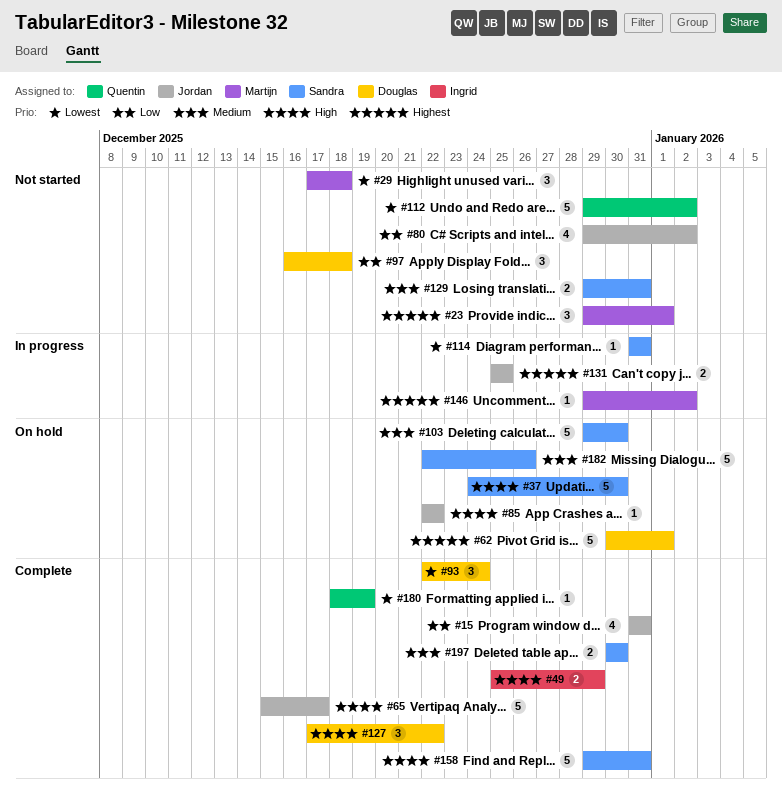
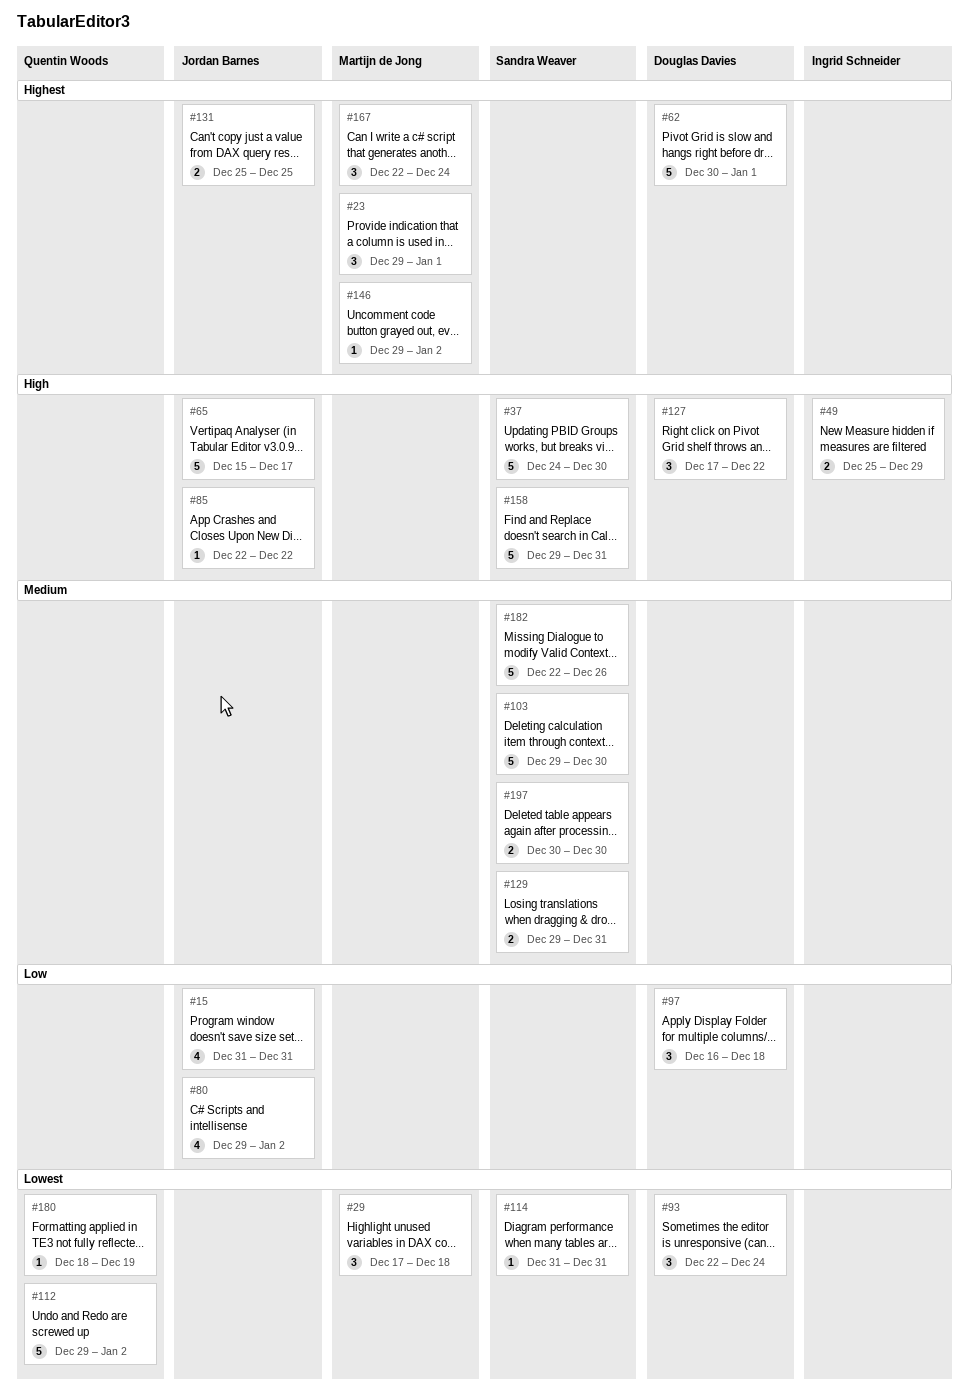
#167: none -> present

